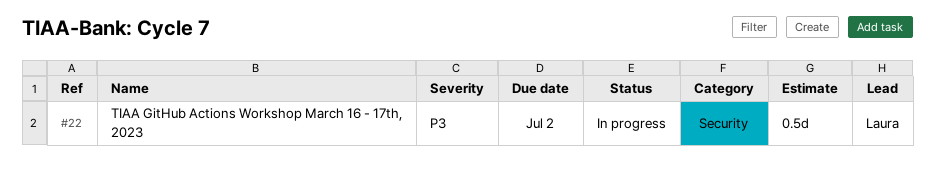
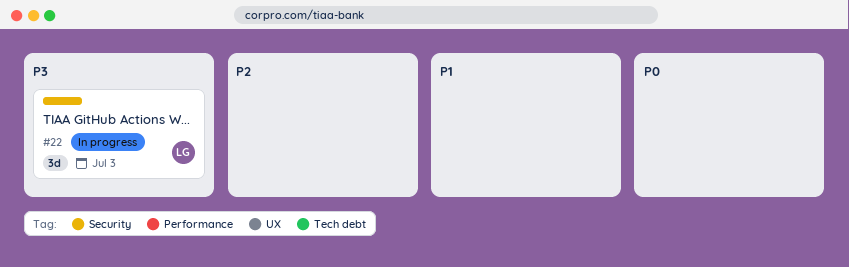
#22, estimate: 0.5d -> 3d
#22, due: Jul 2 -> Jul 3

